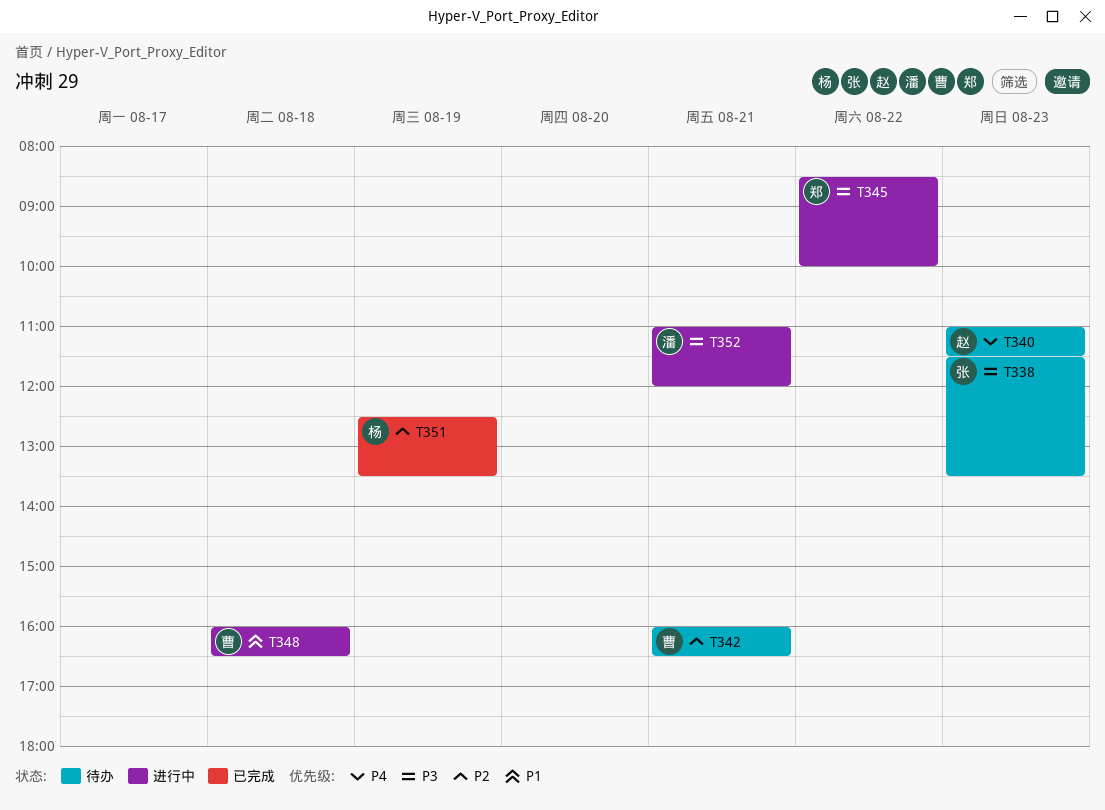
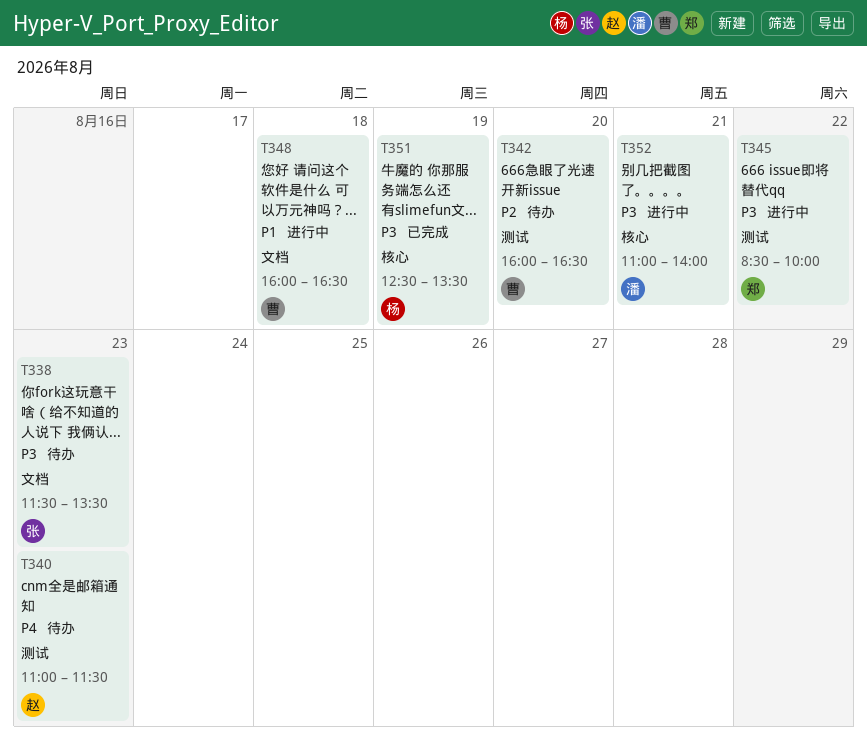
T342, day: Aug 21 -> Aug 20
T351, priority: P2 -> P3
T352, ends: 12:00 -> 14:00

